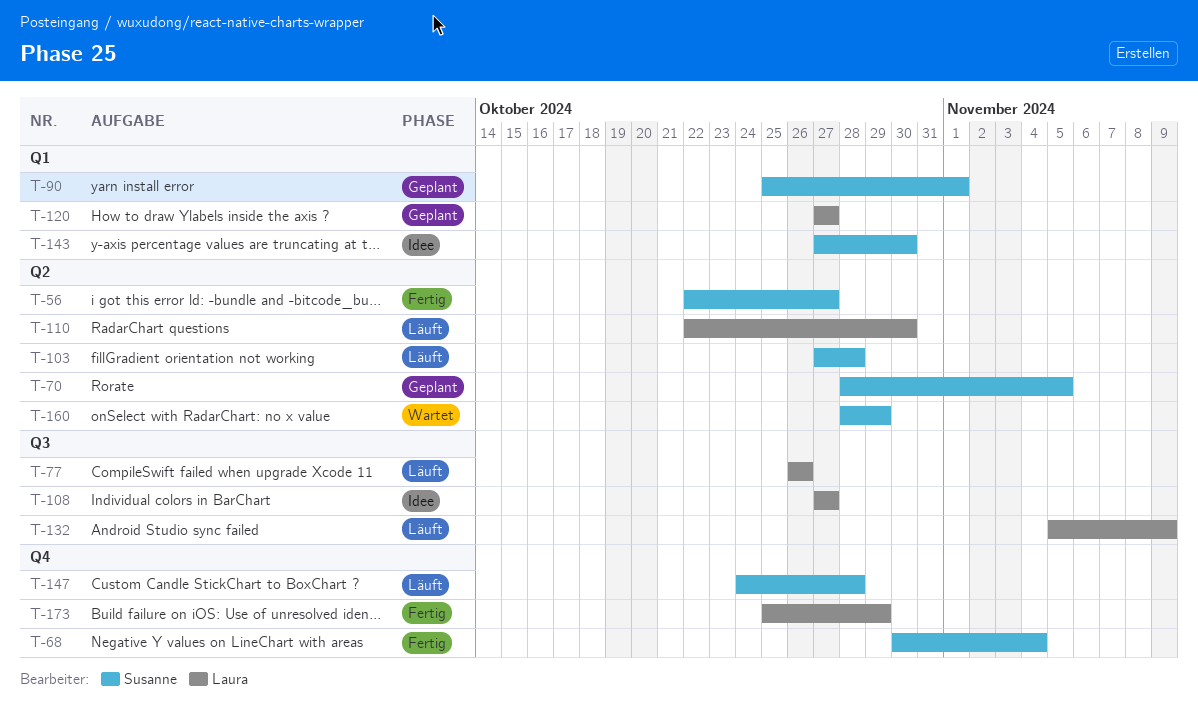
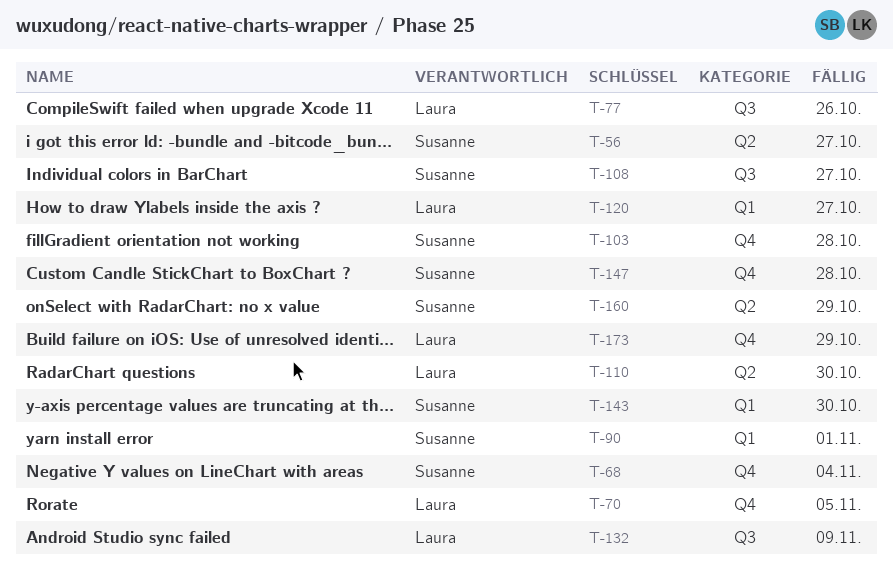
T-70, owner: Susanne -> Laura
T-70, label: Q2 -> Q4
T-103, label: Q2 -> Q4
T-108, owner: Laura -> Susanne

